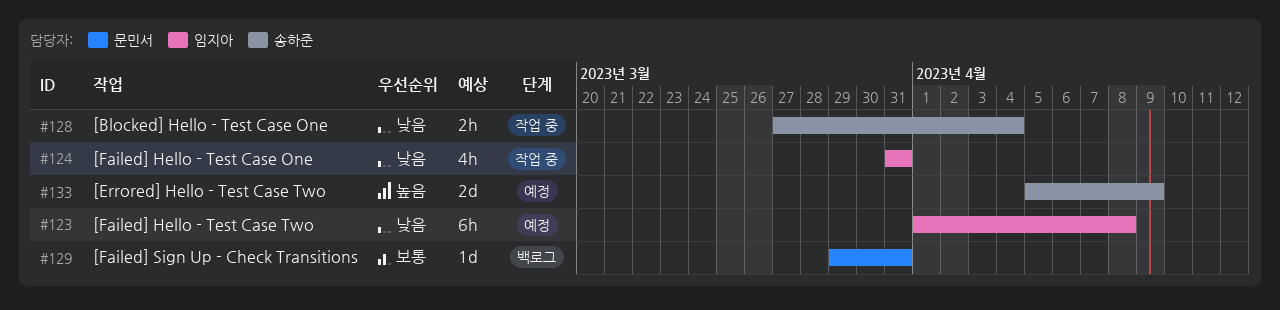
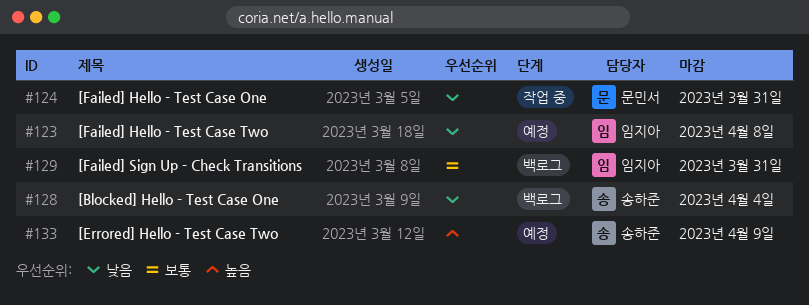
#124, owner: 임지아 -> 문민서
#128, status: 작업 중 -> 백로그
#129, owner: 문민서 -> 임지아

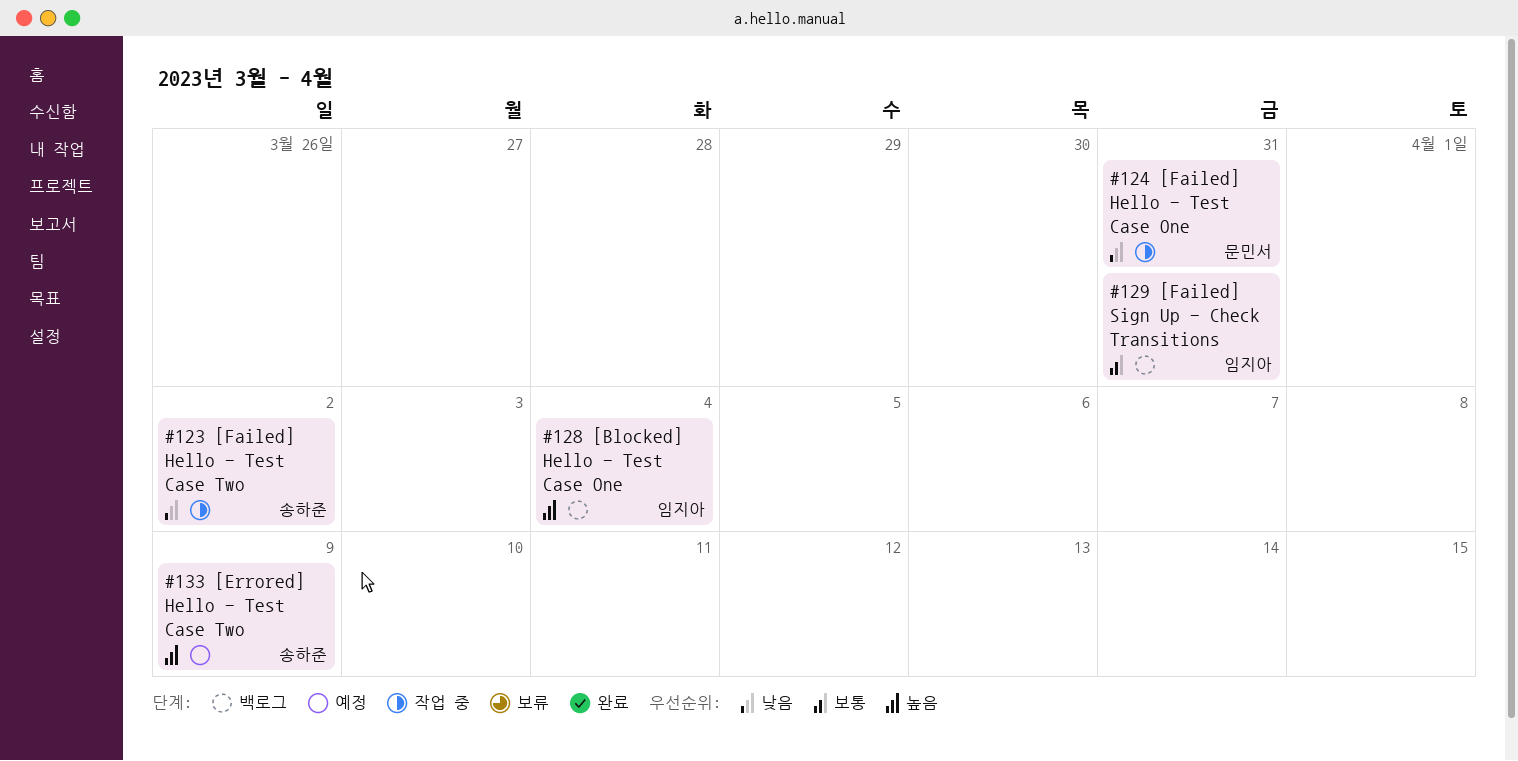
#123, status: 예정 -> 작업 중
#123, owner: 임지아 -> 송하준
#123, due: Apr 8 -> Apr 2
#128, owner: 송하준 -> 임지아
#128, priority: 낮음 -> 높음

